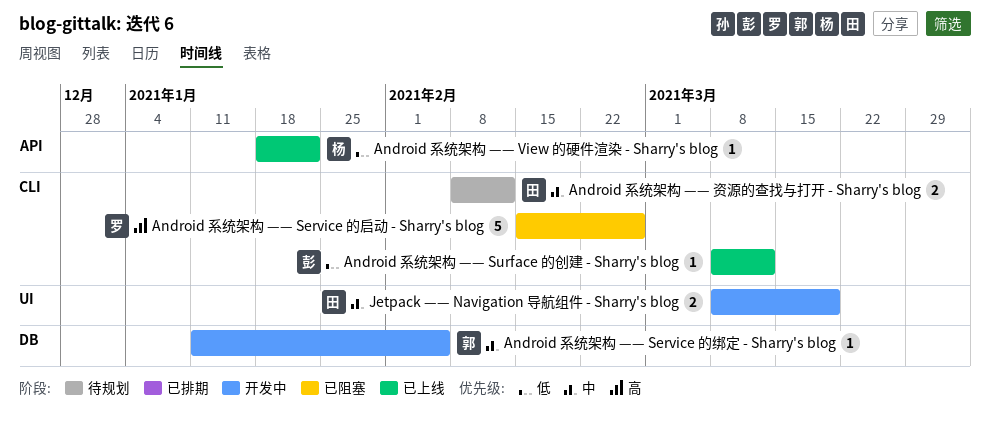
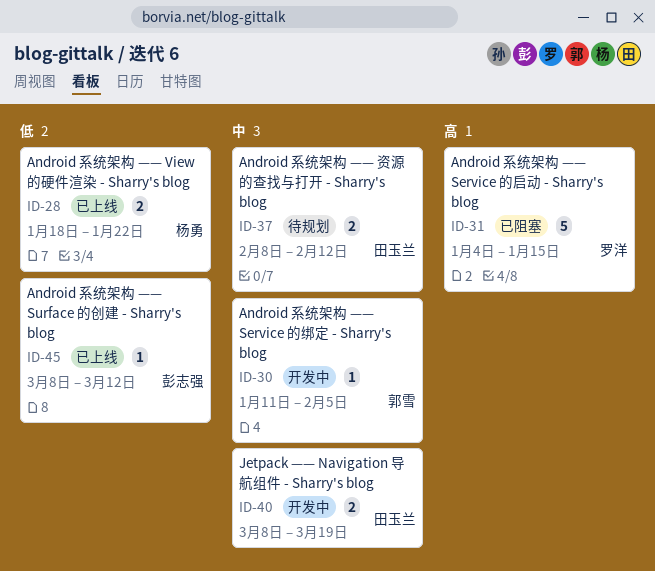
Android 系统架构 —— Service 的启动 - Sharry's blog, start: Feb 15 -> Jan 4
Android 系统架构 —— Service 的启动 - Sharry's blog, due: Feb 26 -> Jan 15
Android 系统架构 —— View 的硬件渲染 - Sharry's blog, estimate: 1 -> 2

